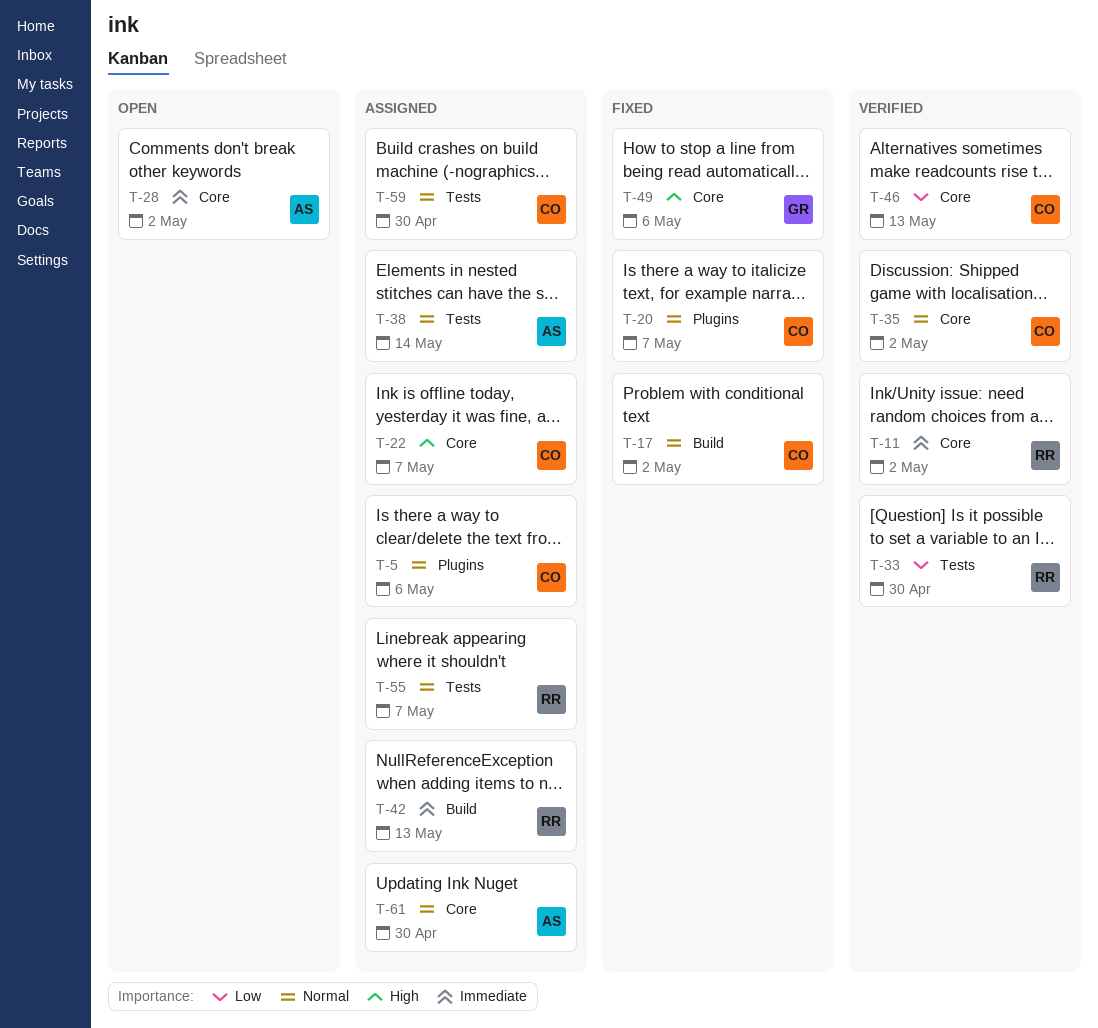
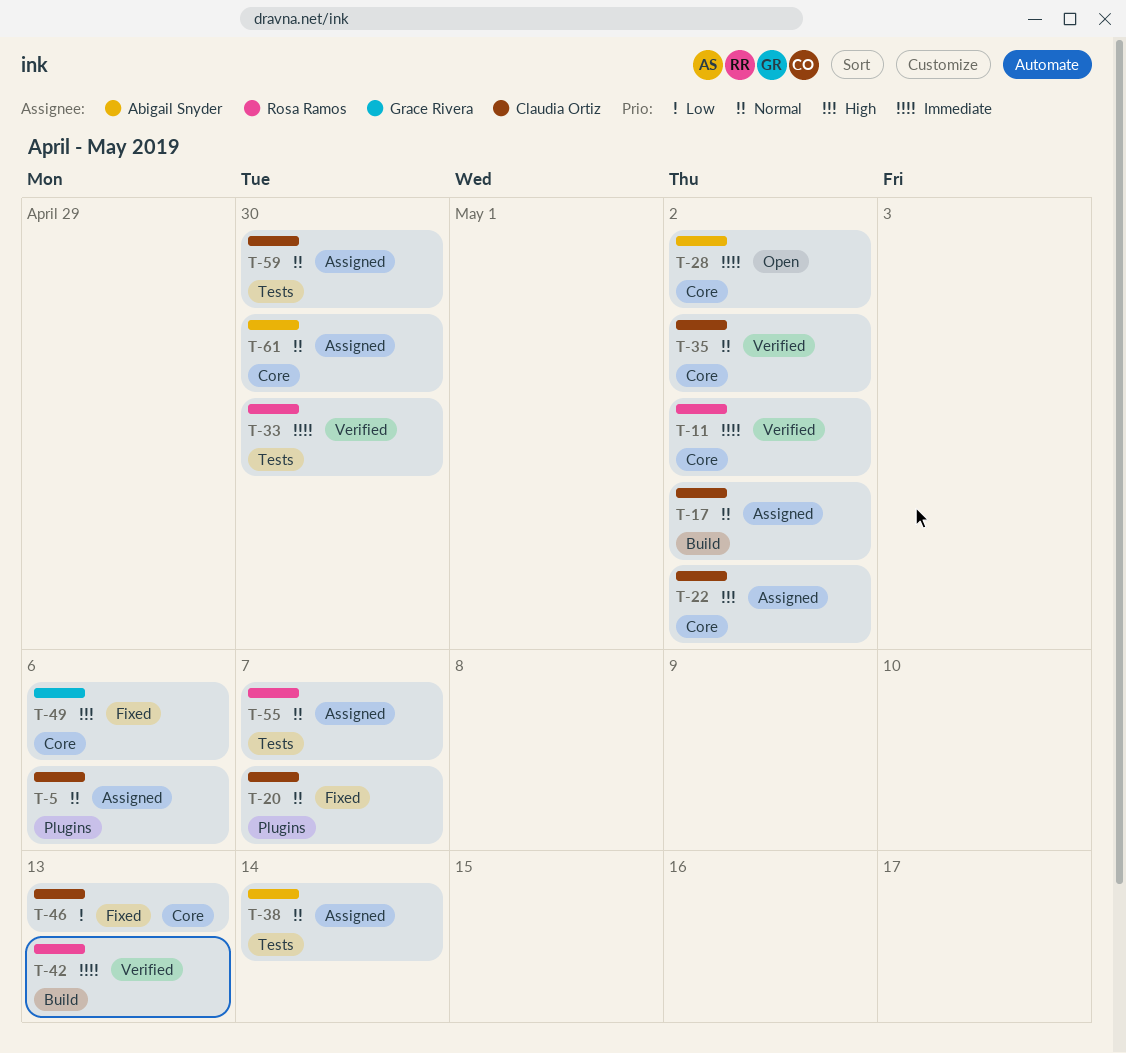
T-17, status: Fixed -> Assigned
T-22, due: May 7 -> May 2
T-33, priority: Low -> Immediate
T-42, status: Assigned -> Verified
T-46, status: Verified -> Fixed

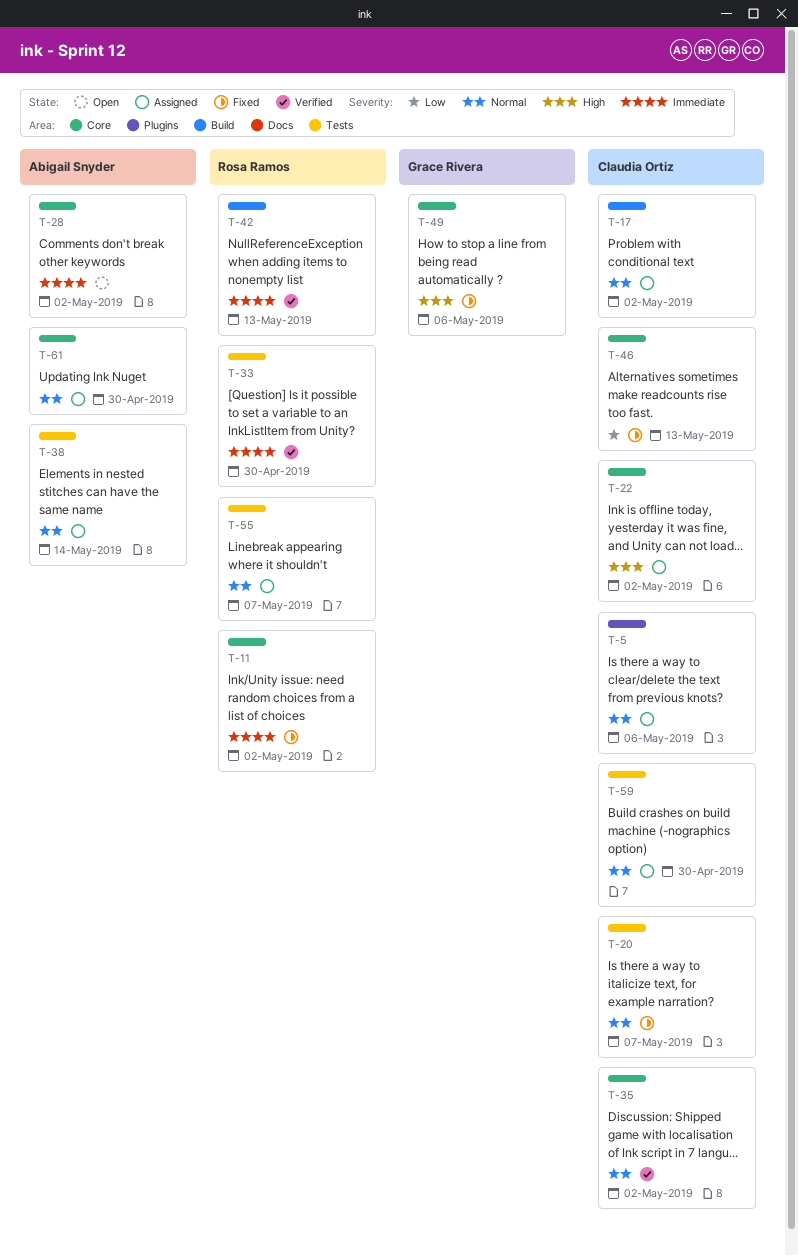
T-11, status: Verified -> Fixed
T-20, label: Plugins -> Tests

